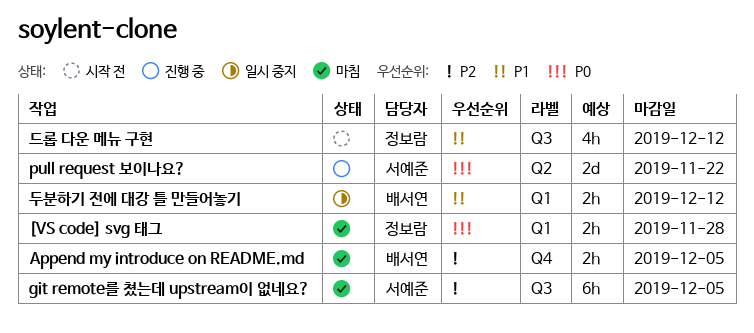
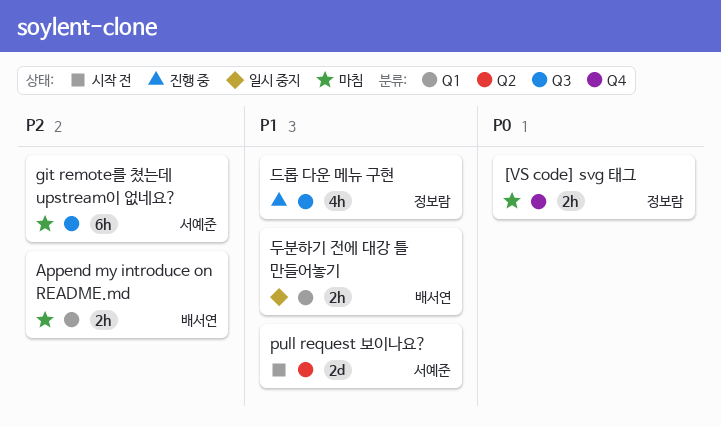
[VS code] svg 태그, label: Q1 -> Q4
Append my introduce on README.md, label: Q4 -> Q1
pull request 보이나요?, status: 진행 중 -> 시작 전
pull request 보이나요?, priority: P0 -> P1
드롭 다운 메뉴 구현, status: 시작 전 -> 진행 중

